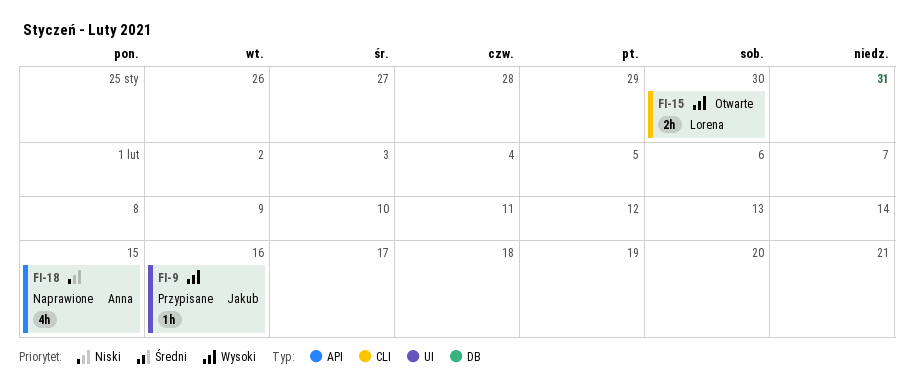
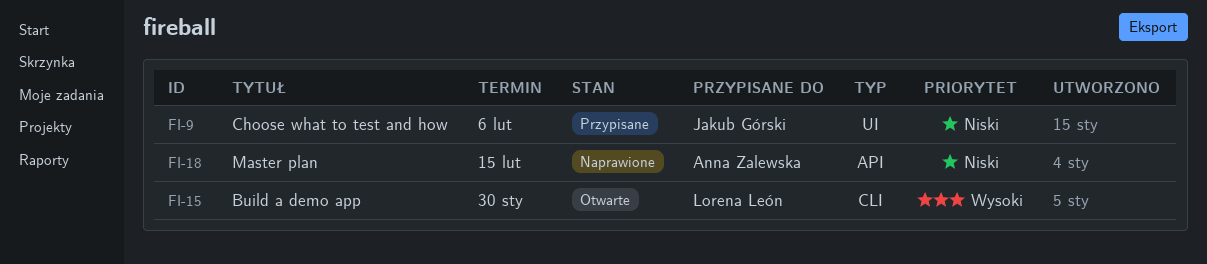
FI-9, priority: Wysoki -> Niski
FI-9, due: Feb 16 -> Feb 6

